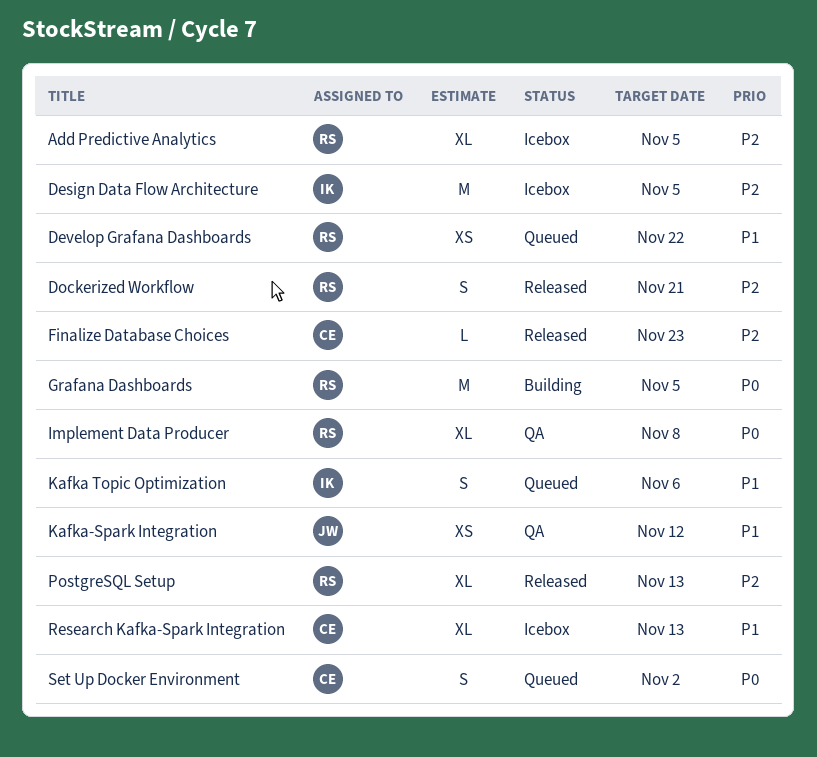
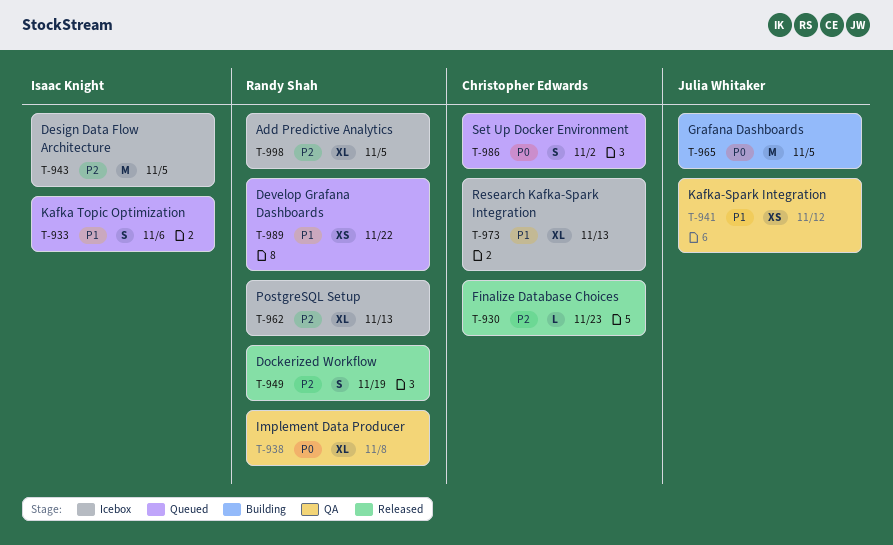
Dockerized Workflow, due: Nov 21 -> Nov 19
Grafana Dashboards, owner: Randy Shah -> Julia Whitaker
PostgreSQL Setup, status: Released -> Icebox

